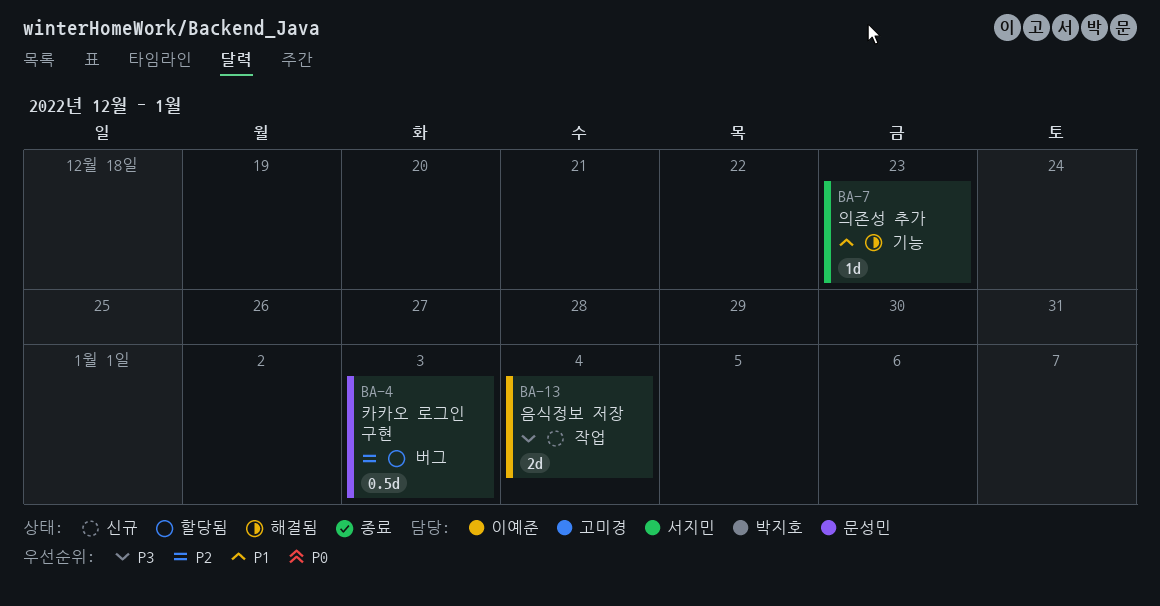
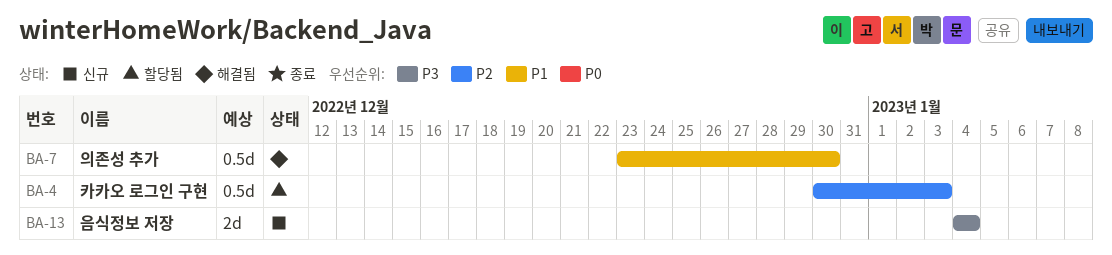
BA-7, estimate: 1d -> 0.5d
BA-7, due: Dec 23 -> Dec 30

